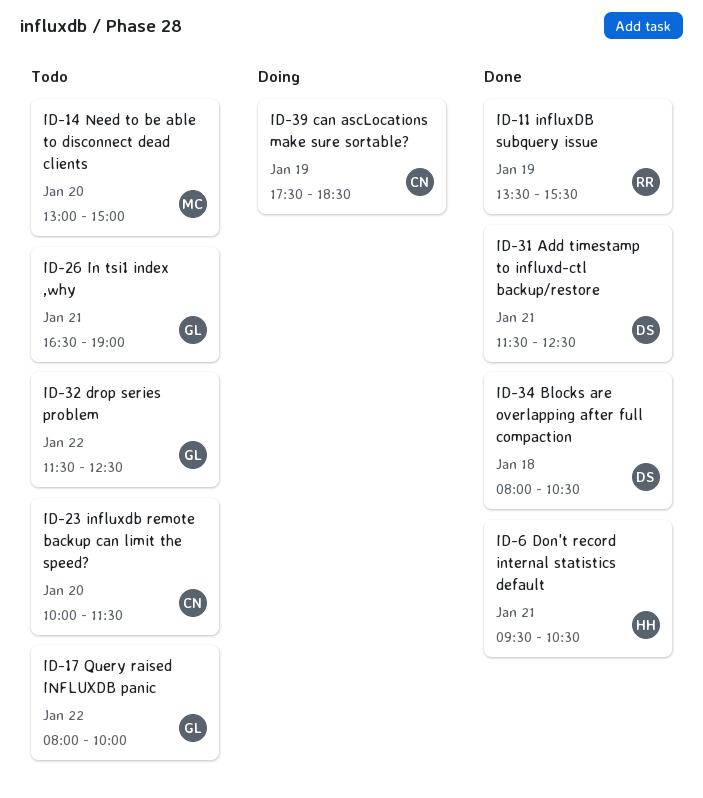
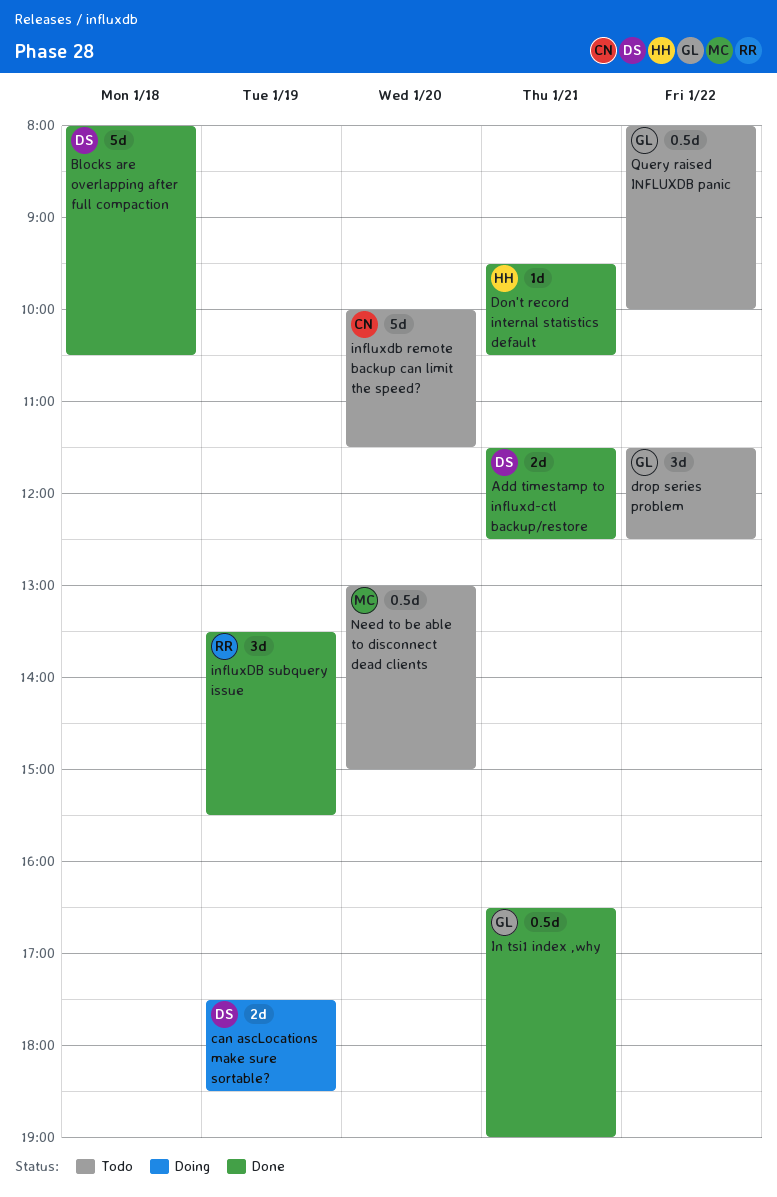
can ascLocations make sure sortable?, owner: CN -> DS
In tsi1 index ,why, status: Todo -> Done

